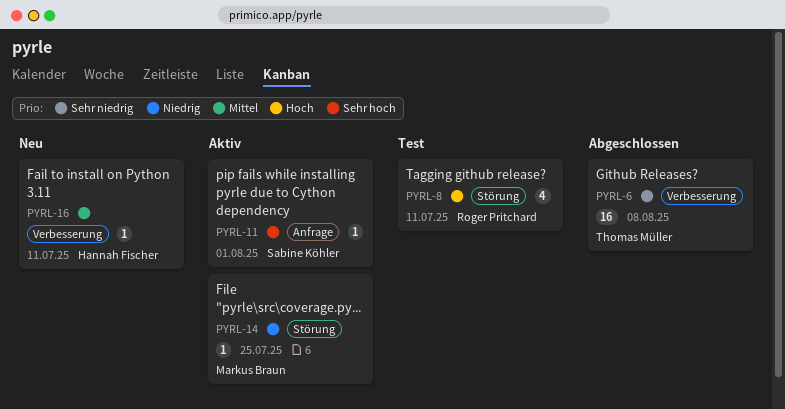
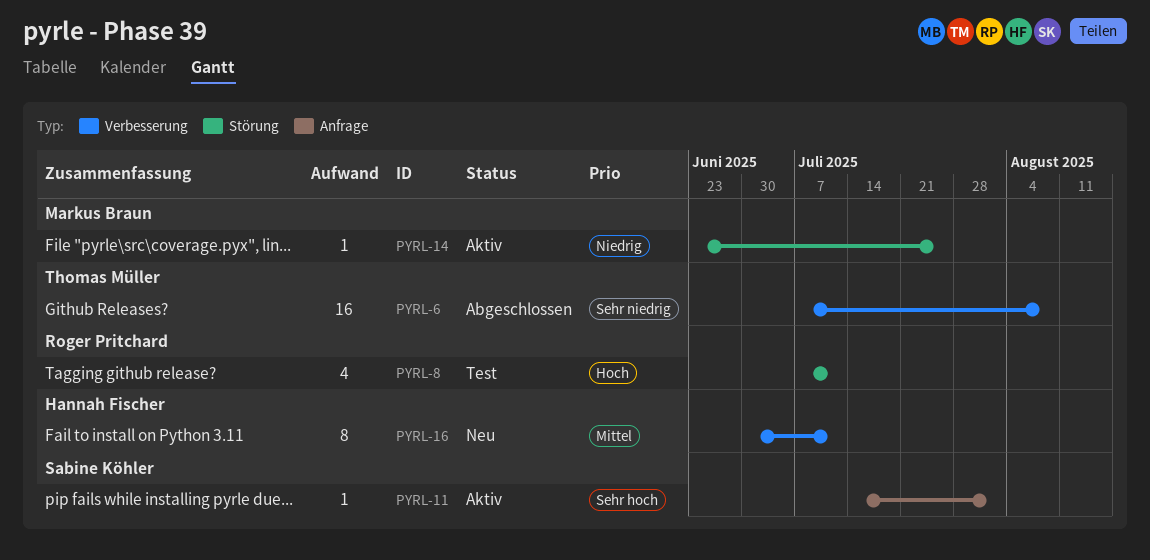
PYRL-16, estimate: 1 -> 8

